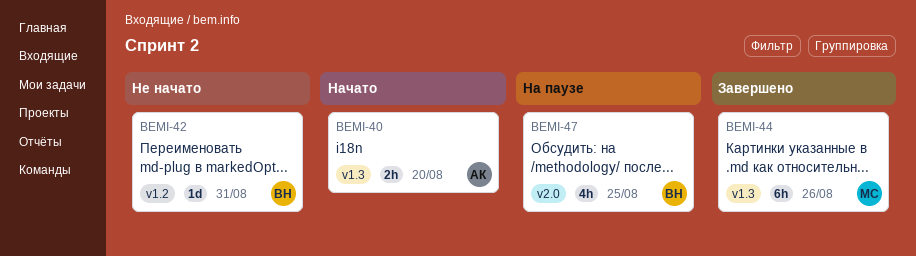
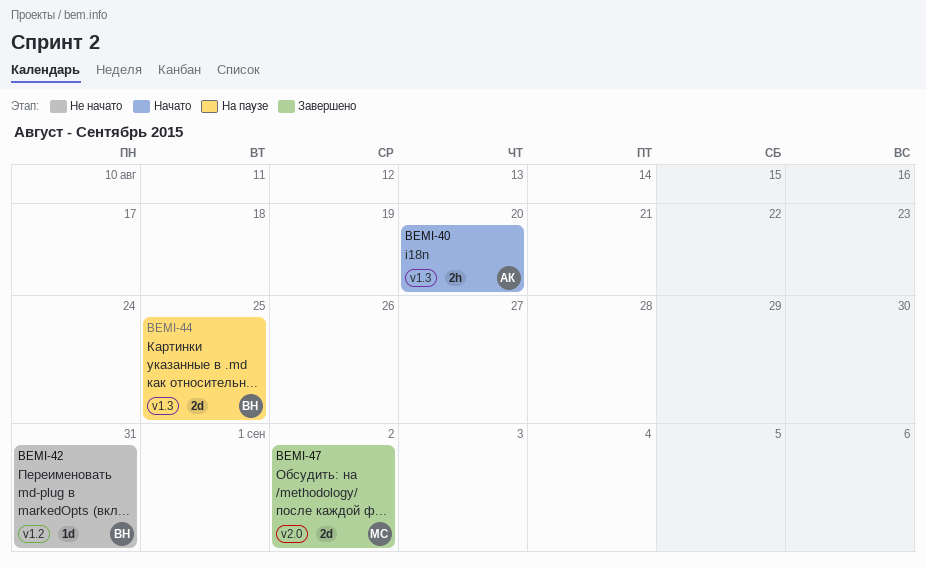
BEMI-44, status: Завершено -> На паузе
BEMI-44, owner: МС -> ВН
BEMI-44, estimate: 6h -> 2d
BEMI-44, due: Aug 26 -> Aug 25
BEMI-47, status: На паузе -> Завершено
BEMI-47, owner: ВН -> МС
BEMI-47, estimate: 4h -> 2d
BEMI-47, due: Aug 25 -> Sep 2

